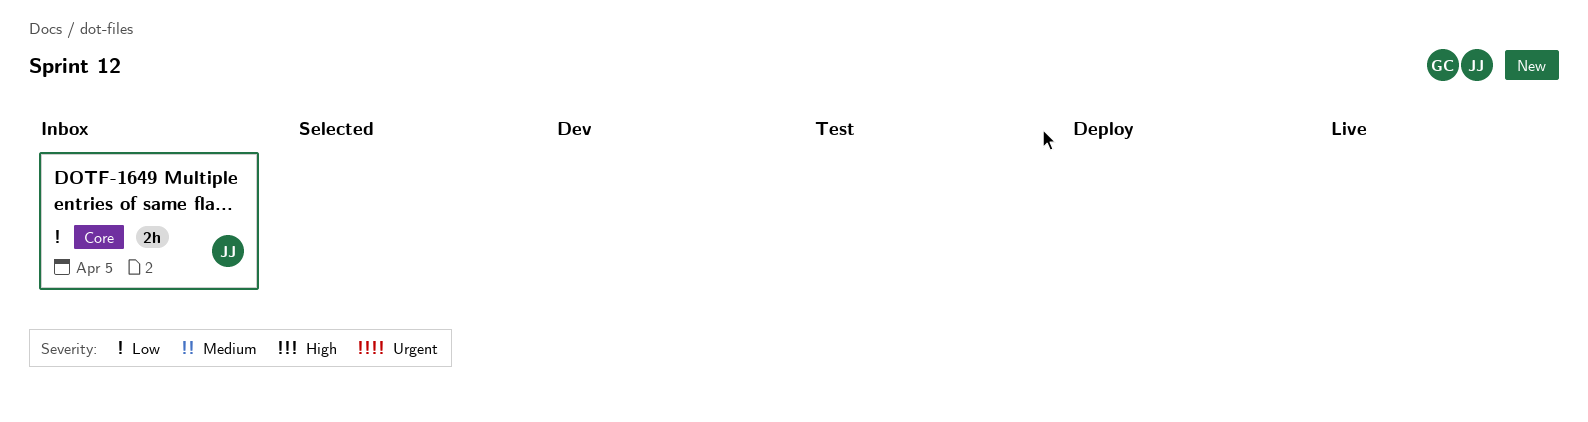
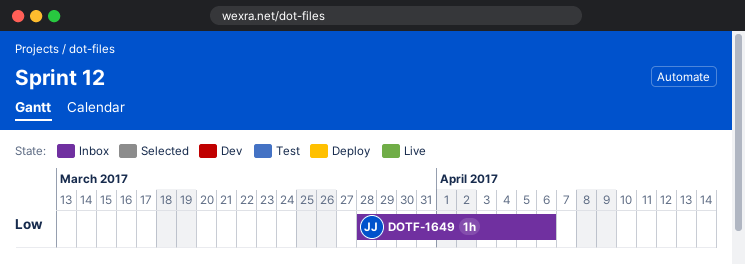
DOTF-1649, estimate: 2h -> 1h
DOTF-1649, due: Apr 5 -> Apr 6

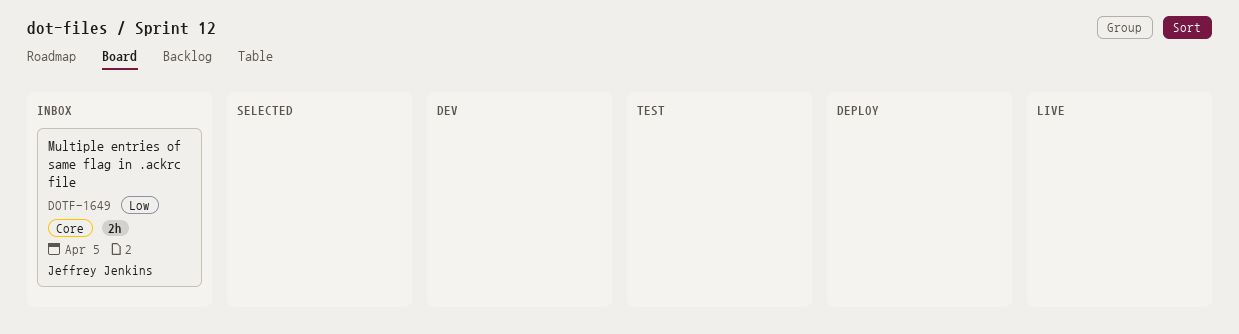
DOTF-1649, estimate: 1h -> 2h
DOTF-1649, due: Apr 6 -> Apr 5

